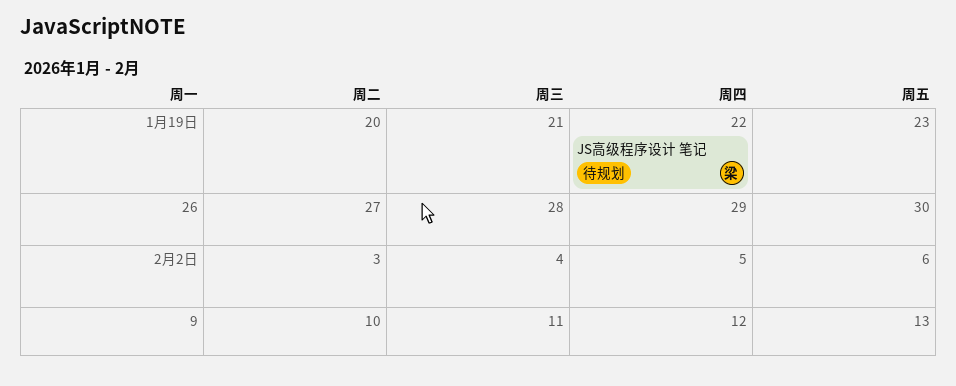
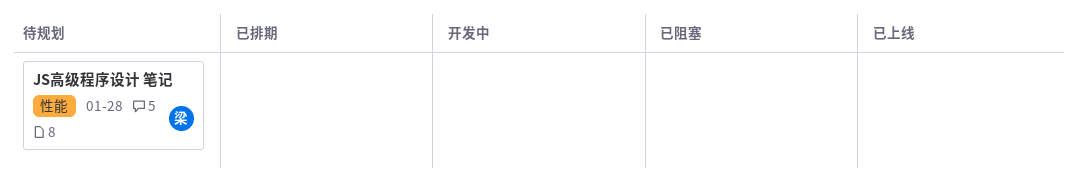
JS高级程序设计 笔记, due: Jan 22 -> Jan 28

